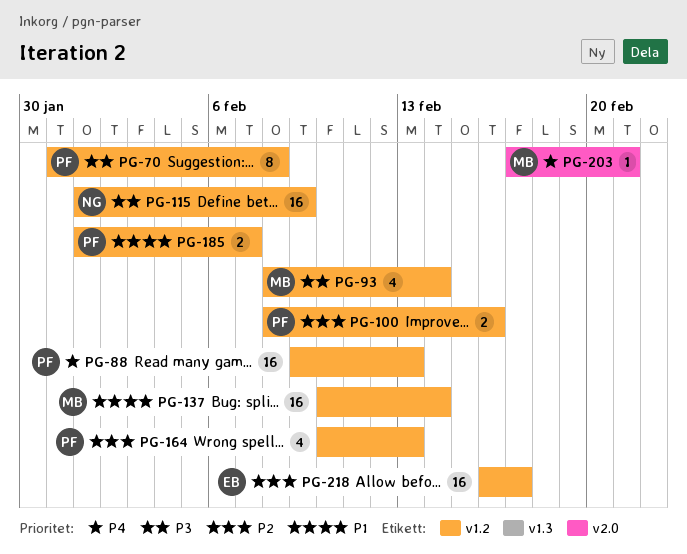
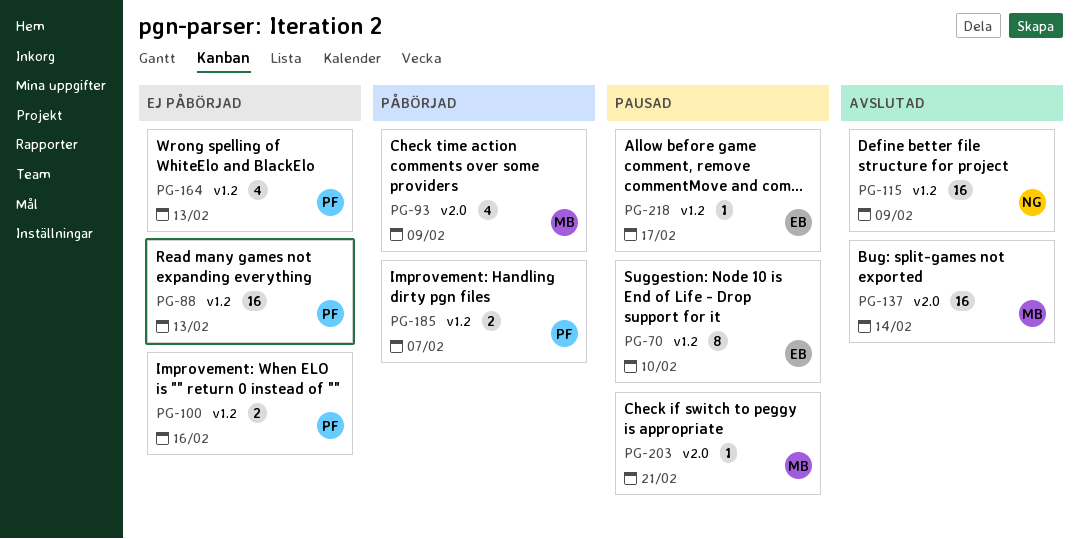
PG-70, owner: PF -> EB
PG-70, due: Feb 8 -> Feb 10
PG-93, label: v1.2 -> v2.0
PG-93, due: Feb 14 -> Feb 9
PG-137, label: v1.2 -> v2.0
PG-218, estimate: 16 -> 1

